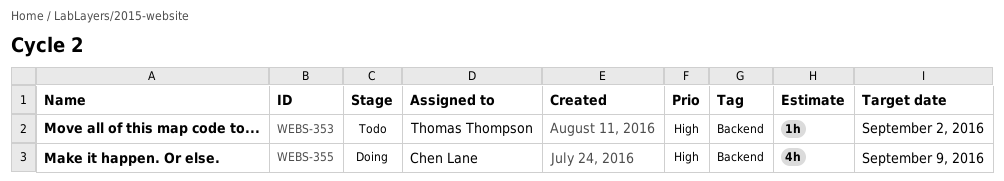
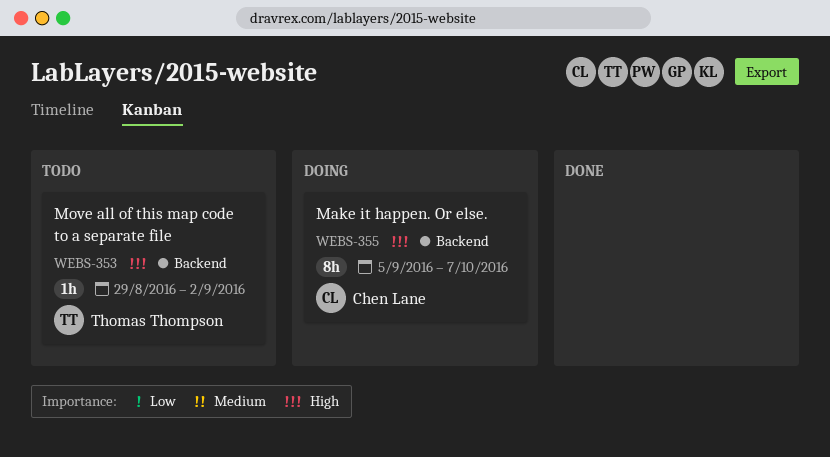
WEBS-355, estimate: 4h -> 8h
WEBS-355, due: Sep 9 -> Oct 7

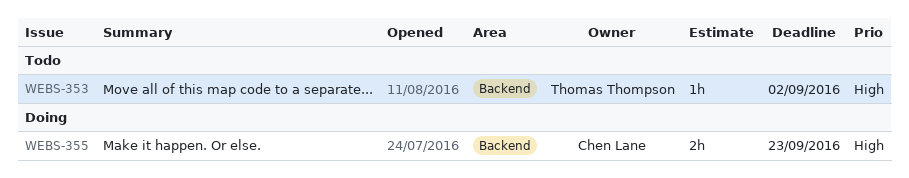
WEBS-355, estimate: 8h -> 2h
WEBS-355, due: Oct 7 -> Sep 23

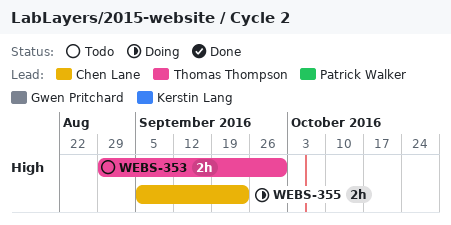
WEBS-353, estimate: 1h -> 2h
WEBS-353, due: Sep 2 -> Sep 30

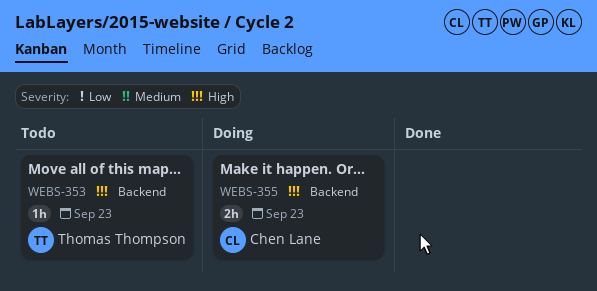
WEBS-353, estimate: 2h -> 1h
WEBS-353, due: Sep 30 -> Sep 23

